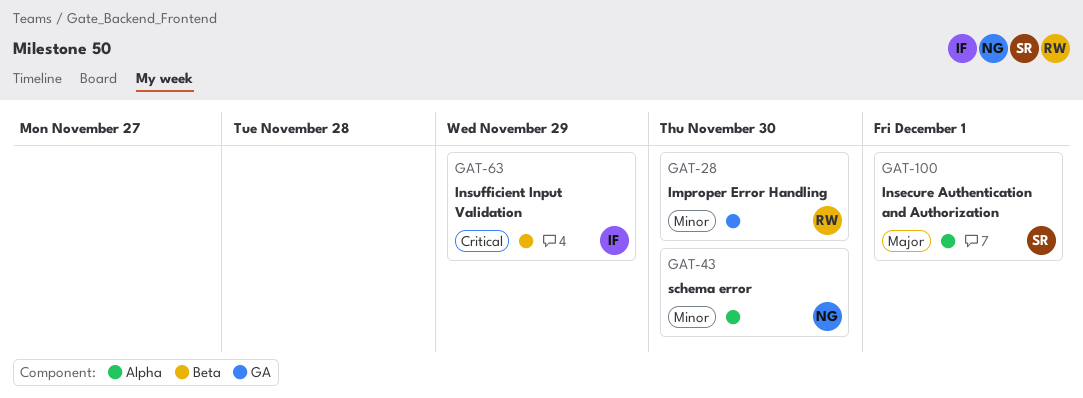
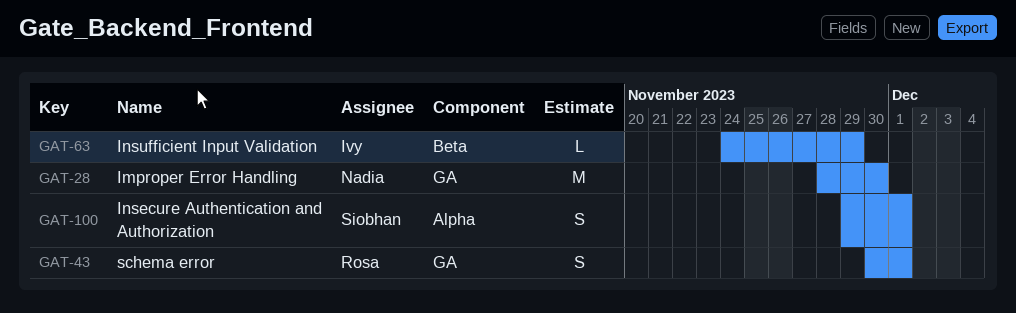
GAT-28, owner: Rosa -> Nadia
GAT-43, owner: Nadia -> Rosa
GAT-43, label: Alpha -> GA
GAT-43, due: Nov 30 -> Dec 1

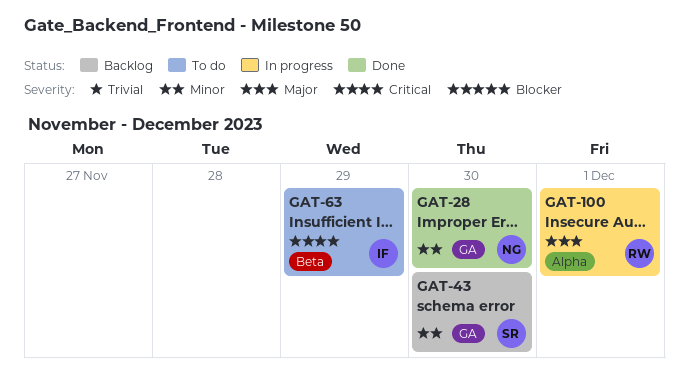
GAT-43, owner: Rosa -> Siobhan
GAT-43, due: Dec 1 -> Nov 30
GAT-100, owner: Siobhan -> Rosa

